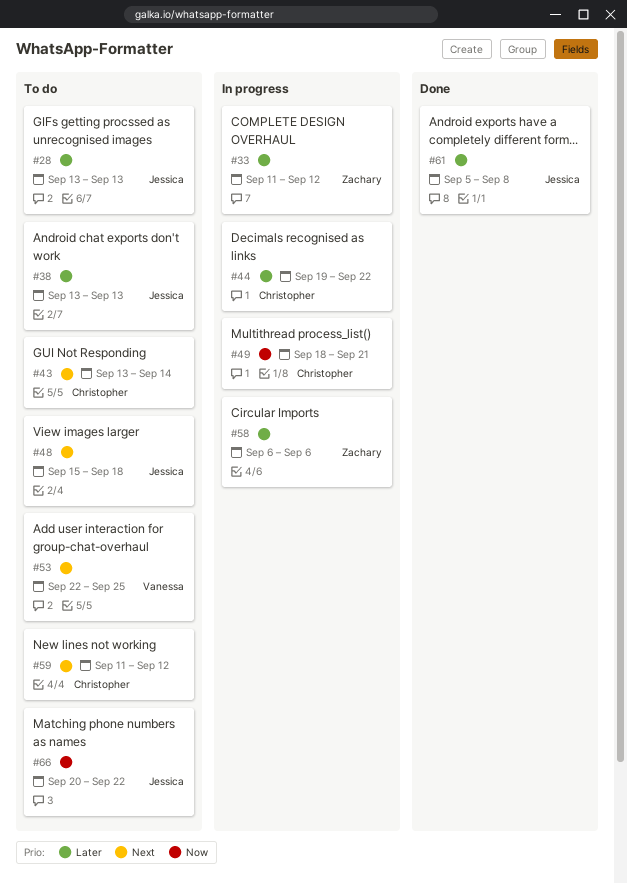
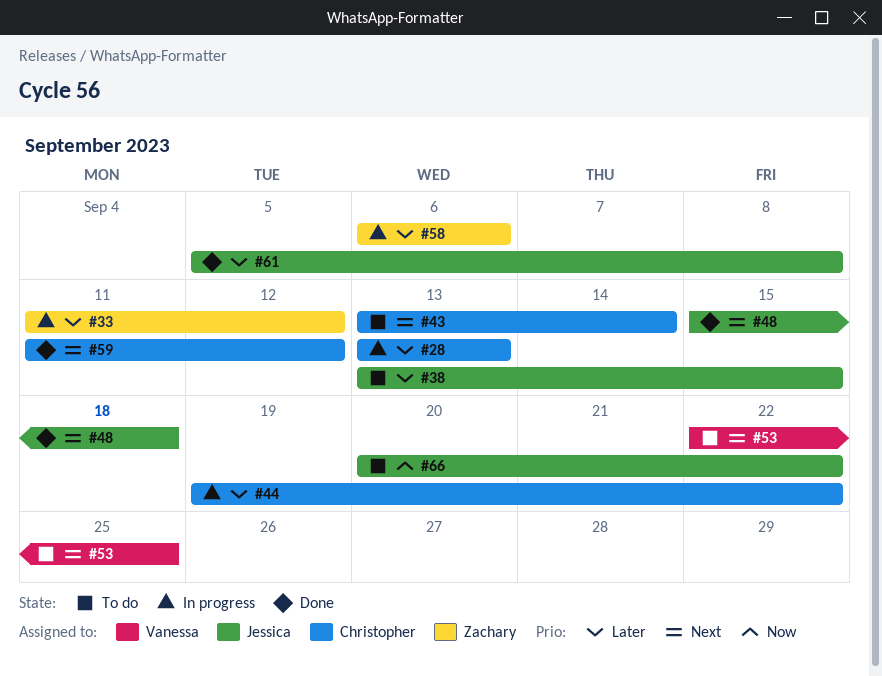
#28, status: To do -> In progress
#28, owner: Jessica -> Christopher
#38, due: Sep 13 -> Sep 15
#48, status: To do -> Done
#49: present -> none
#59, status: To do -> Done

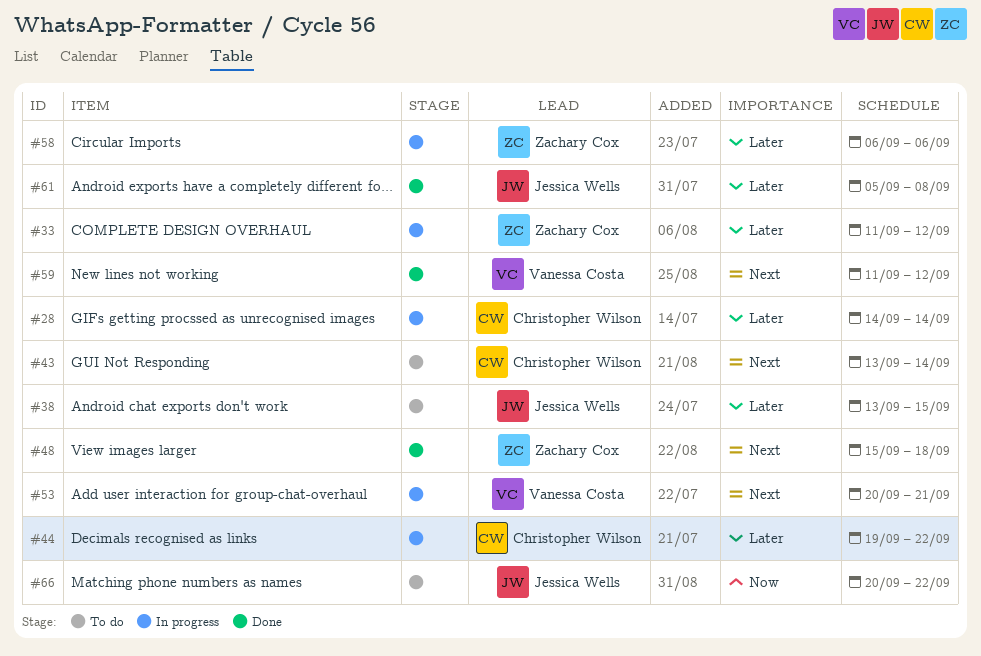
#28, start: Sep 13 -> Sep 14
#28, due: Sep 13 -> Sep 14
#48, owner: Jessica Wells -> Zachary Cox
#53, status: To do -> In progress
#53, start: Sep 22 -> Sep 20
#53, due: Sep 25 -> Sep 21
#59, owner: Christopher Wilson -> Vanessa Costa

